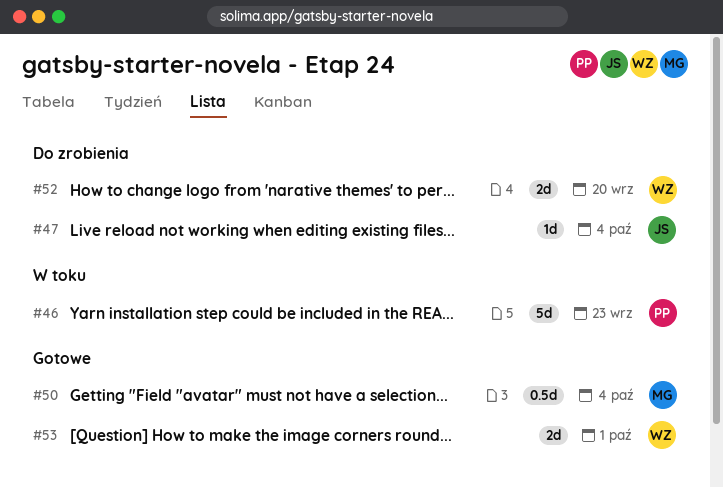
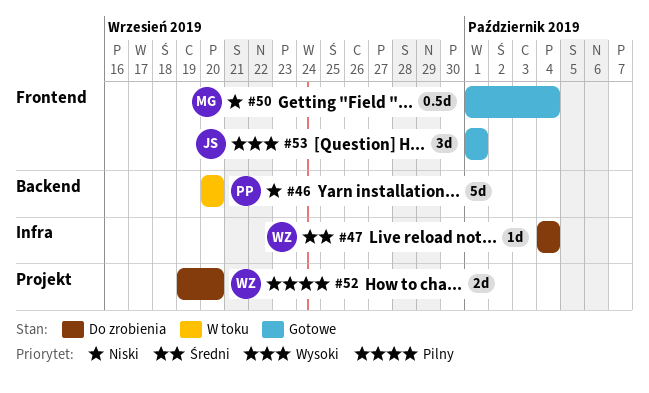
#46, due: Sep 23 -> Sep 20
#47, owner: JS -> WZ
#53, owner: WZ -> JS
#53, estimate: 2d -> 3d

